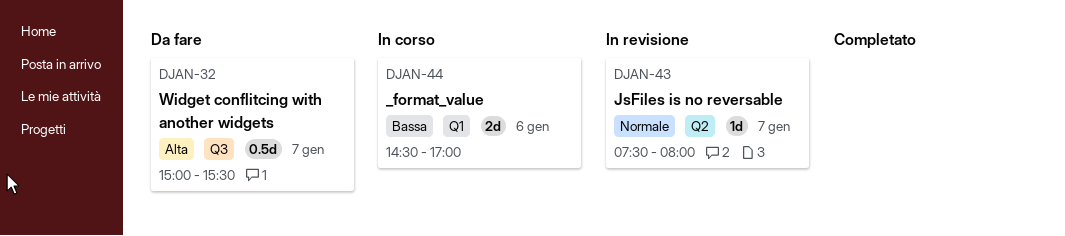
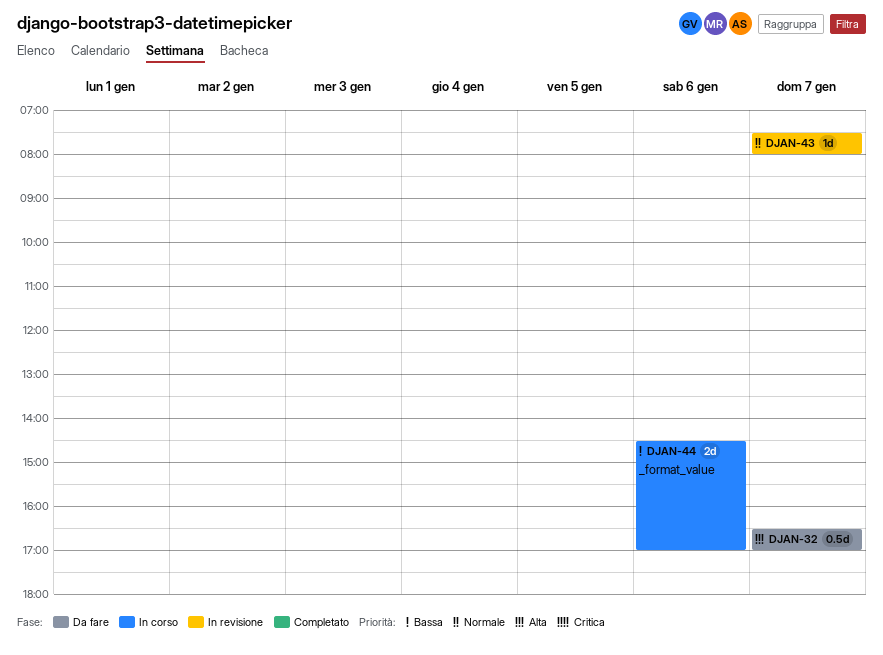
DJAN-32, begins: 15:00 -> 16:30
DJAN-32, ends: 15:30 -> 17:00

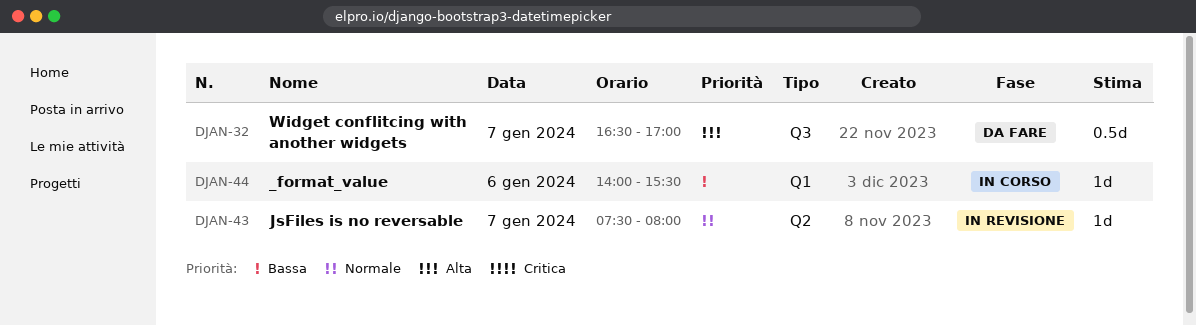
DJAN-44, estimate: 2d -> 1d
DJAN-44, begins: 14:30 -> 14:00
DJAN-44, ends: 17:00 -> 15:30

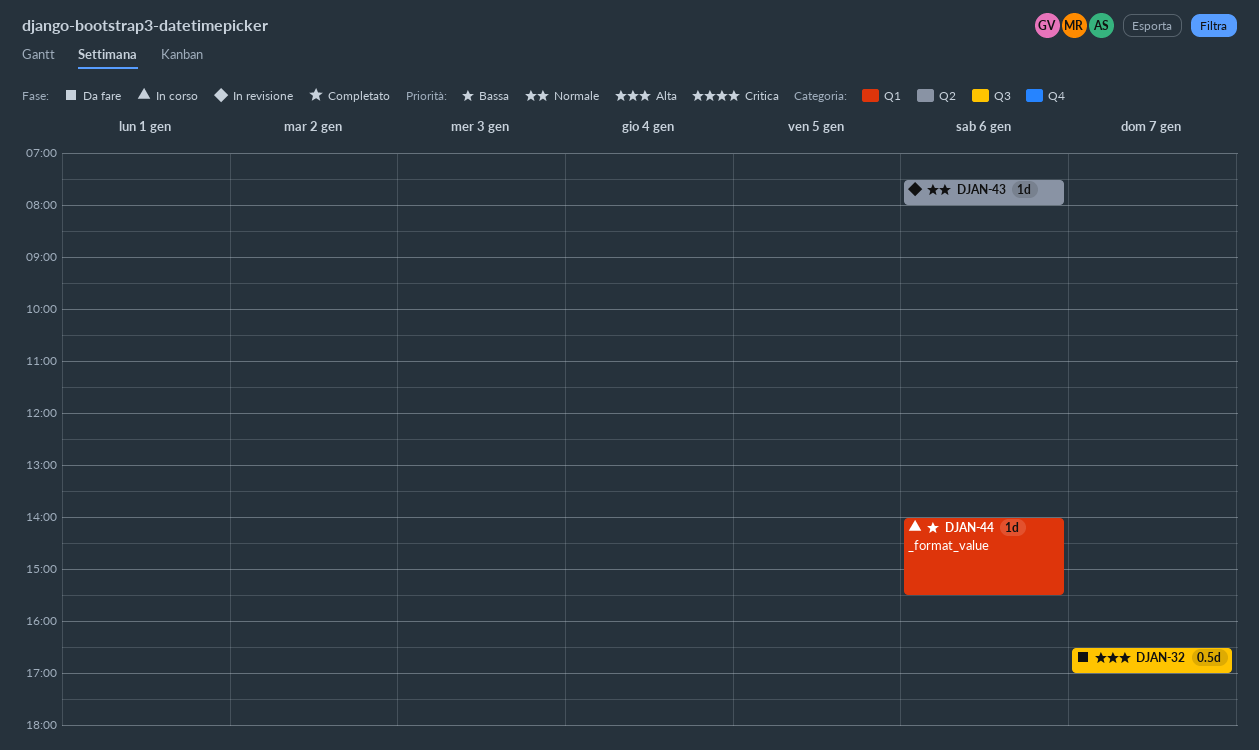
DJAN-43, day: Jan 7 -> Jan 6

